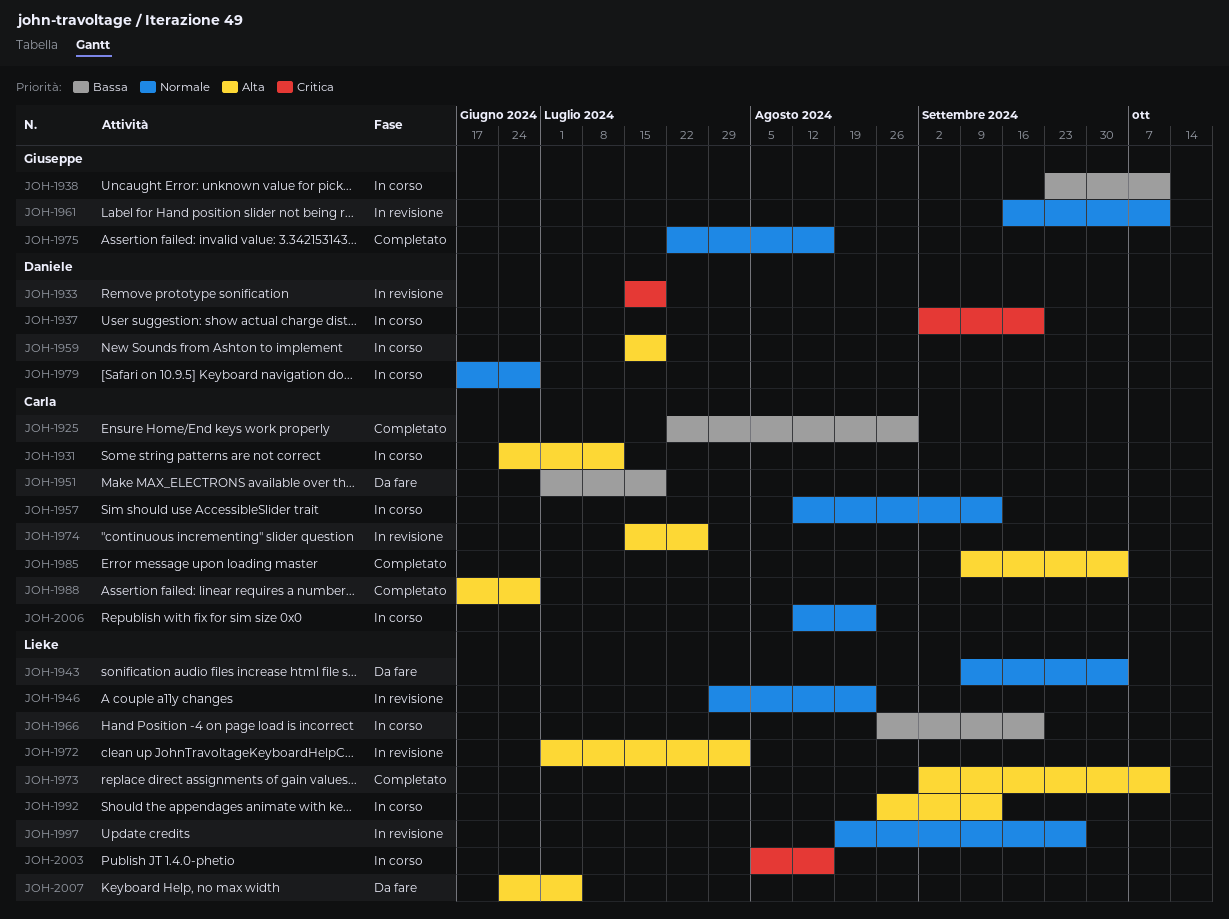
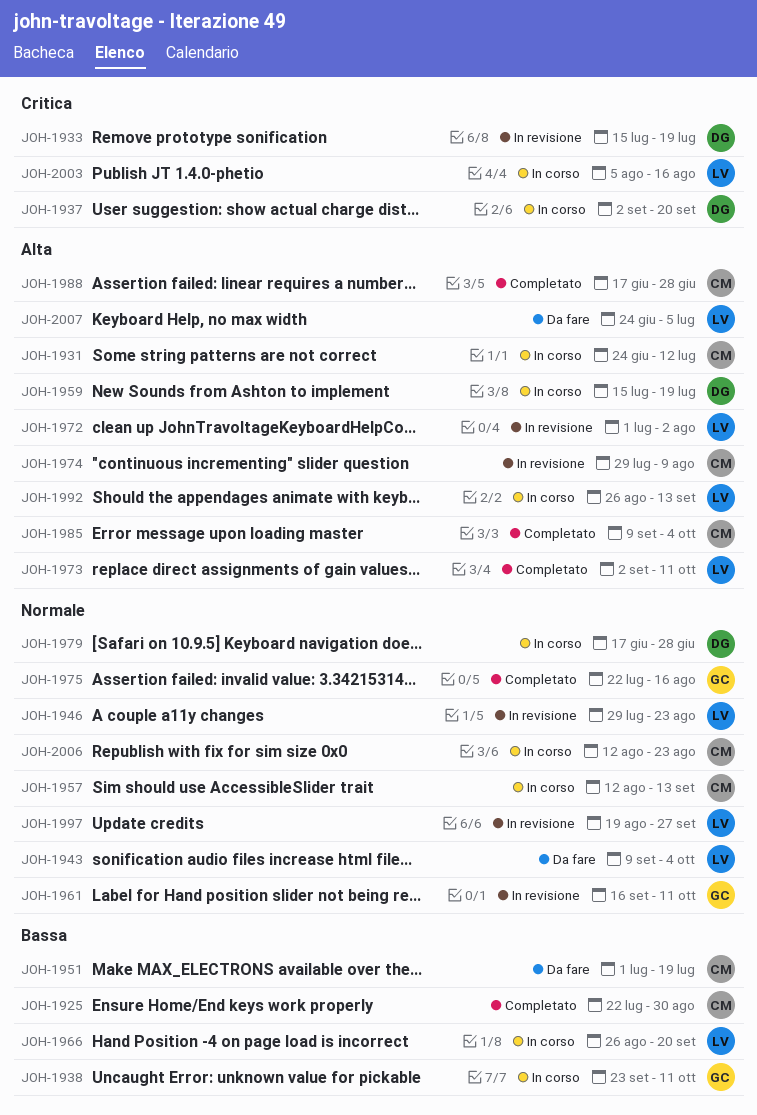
JOH-1974, start: Jul 15 -> Jul 29
JOH-1974, due: Jul 26 -> Aug 9

